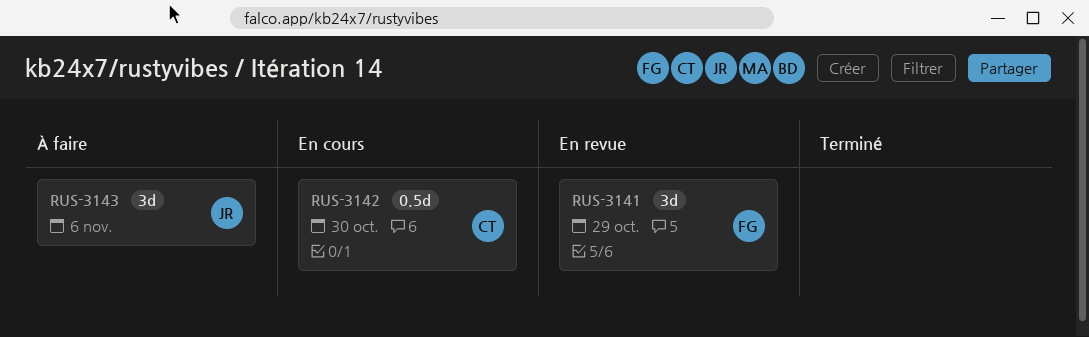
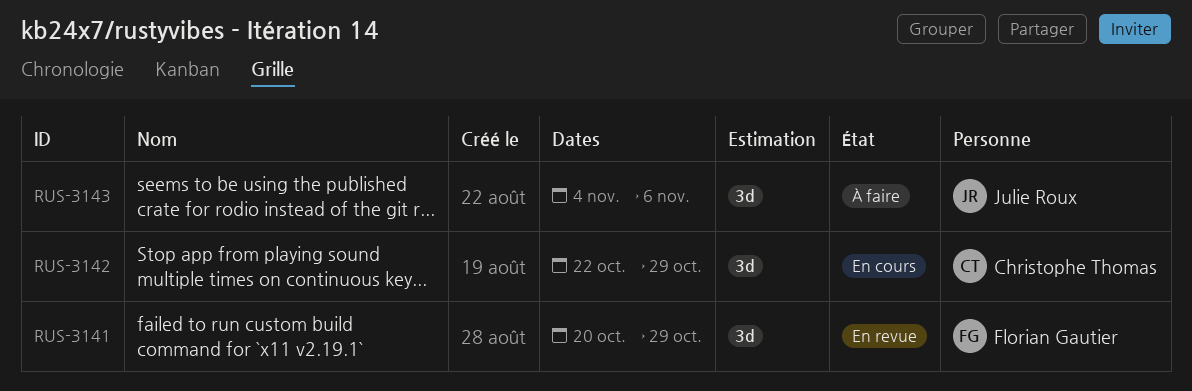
RUS-3142, estimate: 0.5d -> 3d
RUS-3142, due: Oct 30 -> Oct 29

